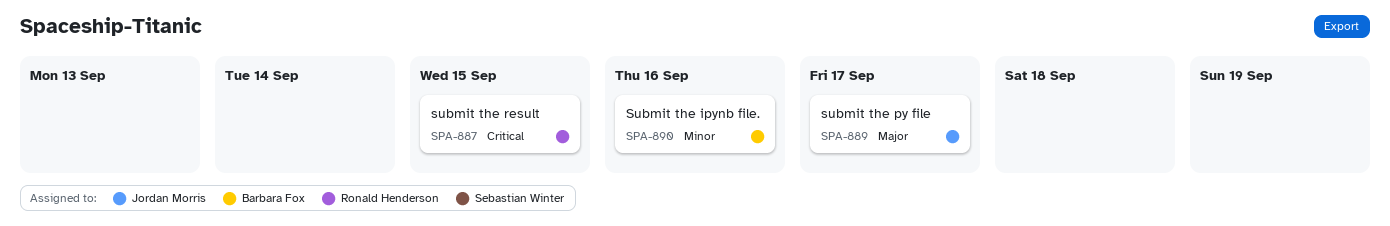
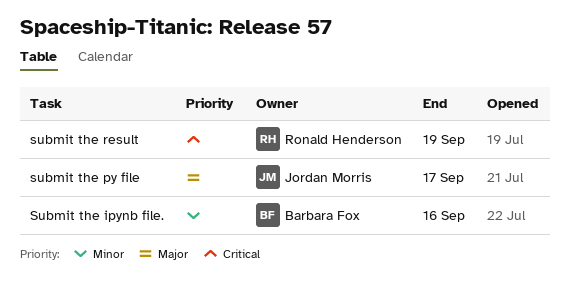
submit the result, due: Sep 15 -> Sep 19

